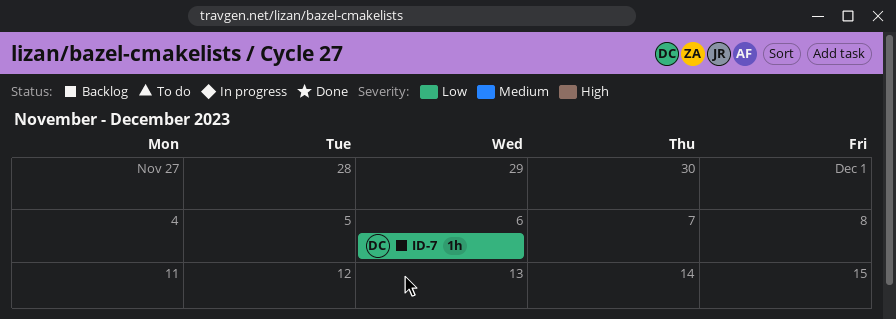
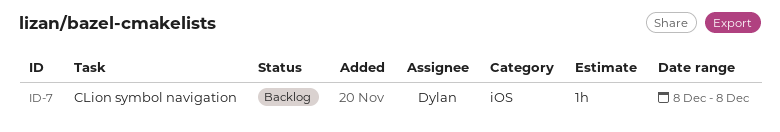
ID-7, start: Dec 6 -> Dec 8
ID-7, due: Dec 6 -> Dec 8

